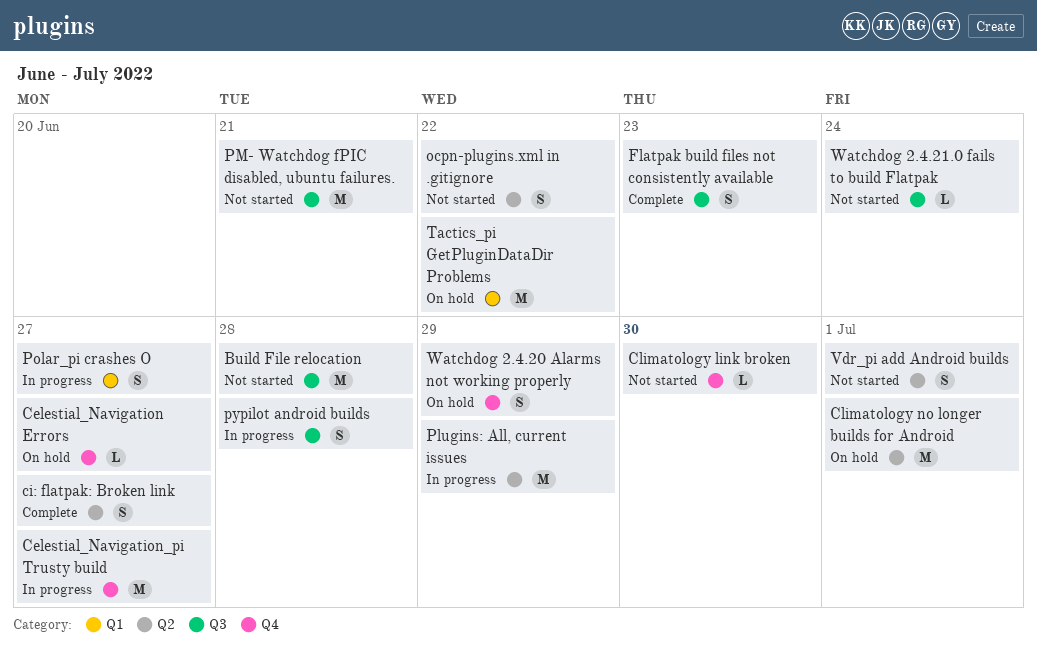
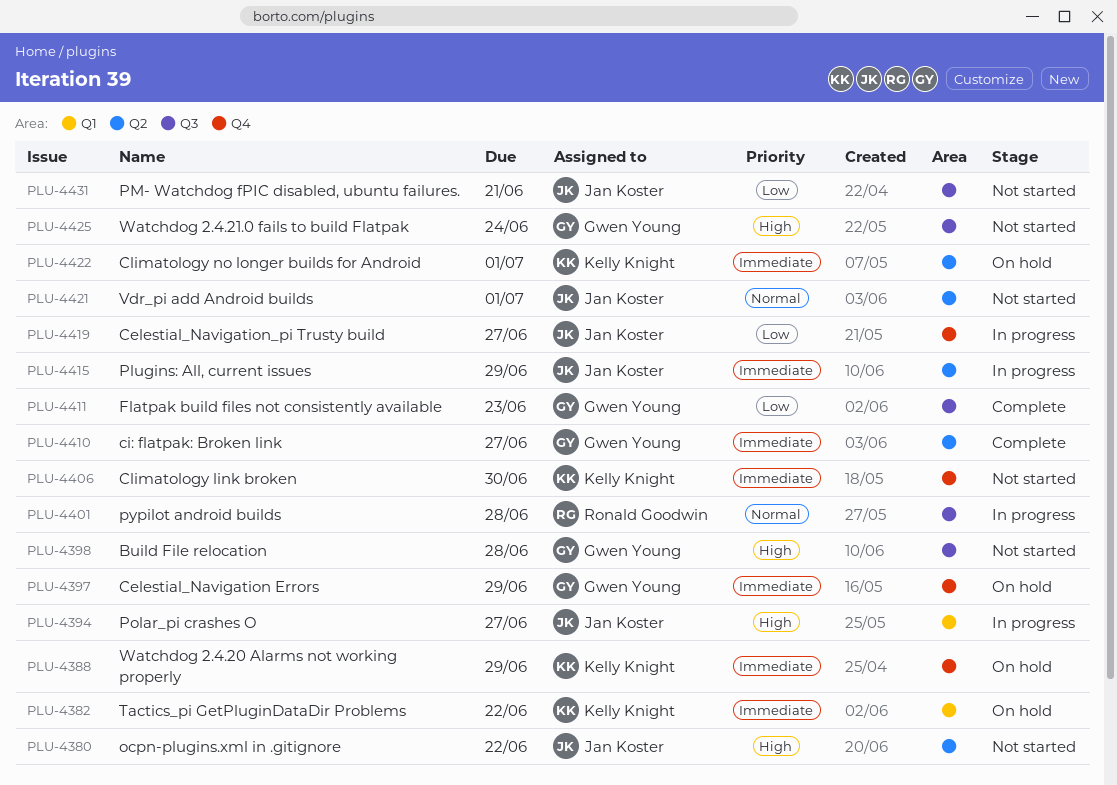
Celestial_Navigation Errors, due: Jun 27 -> Jun 29

